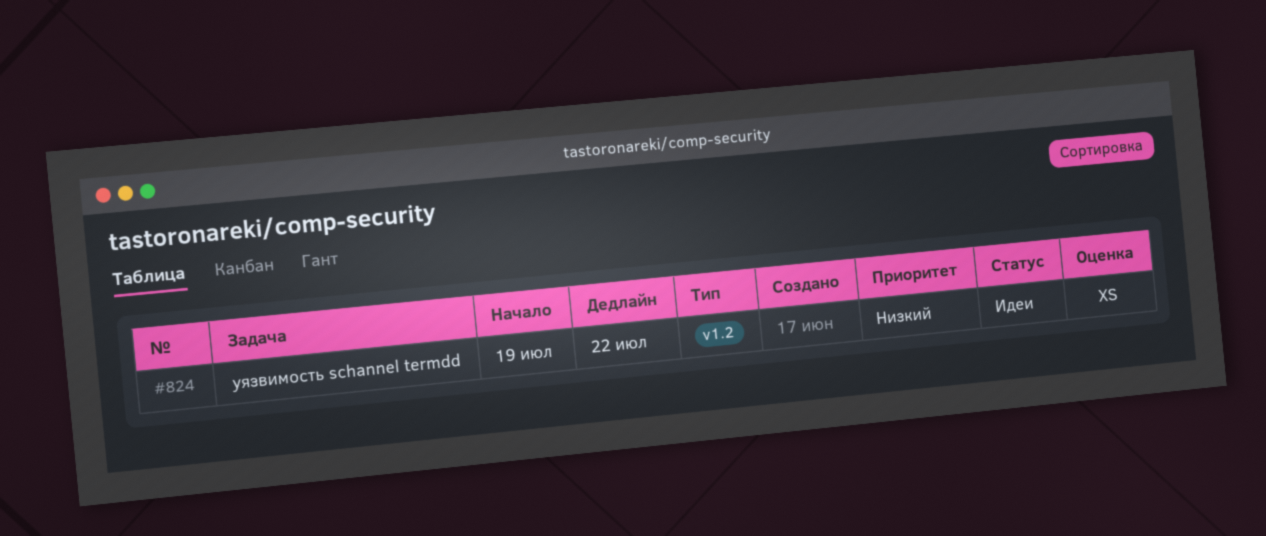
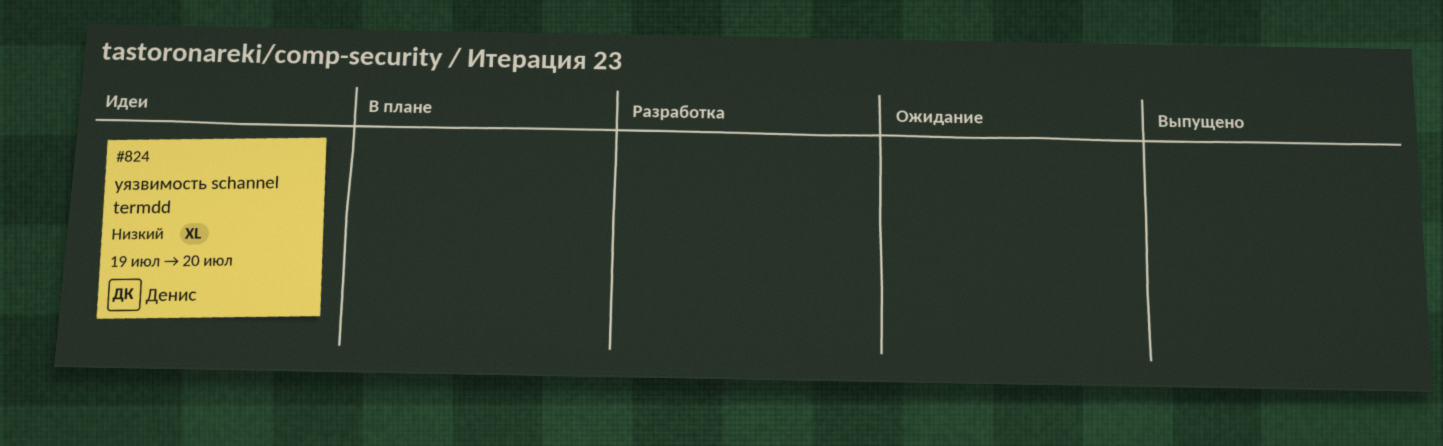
#824, estimate: XS -> XL
#824, due: Jul 22 -> Jul 20

